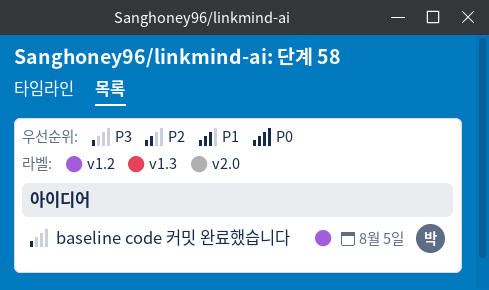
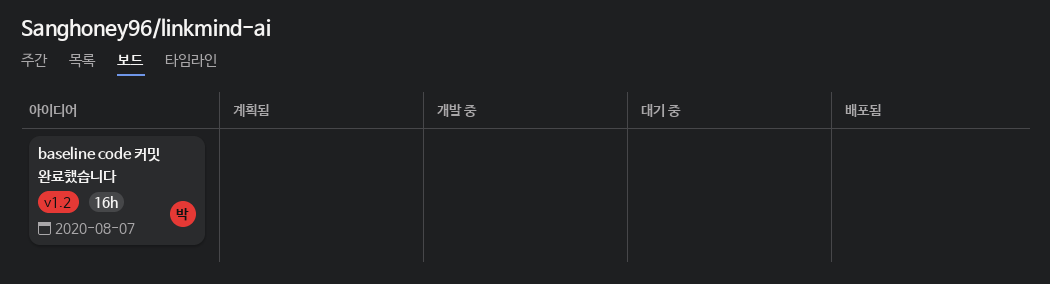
baseline code 커밋 완료했습니다, due: Aug 5 -> Aug 7

